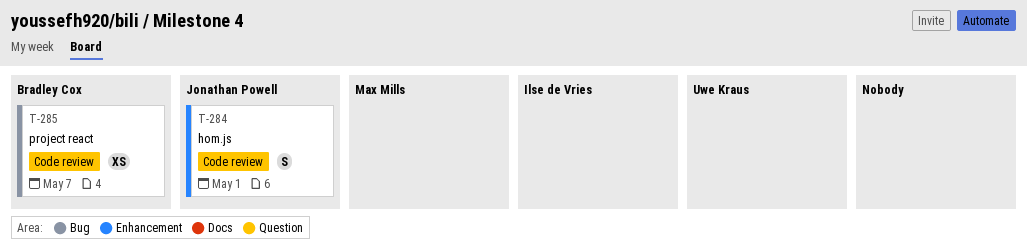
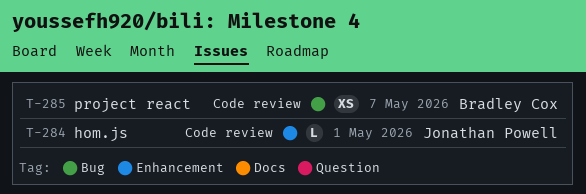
T-284, estimate: S -> L

